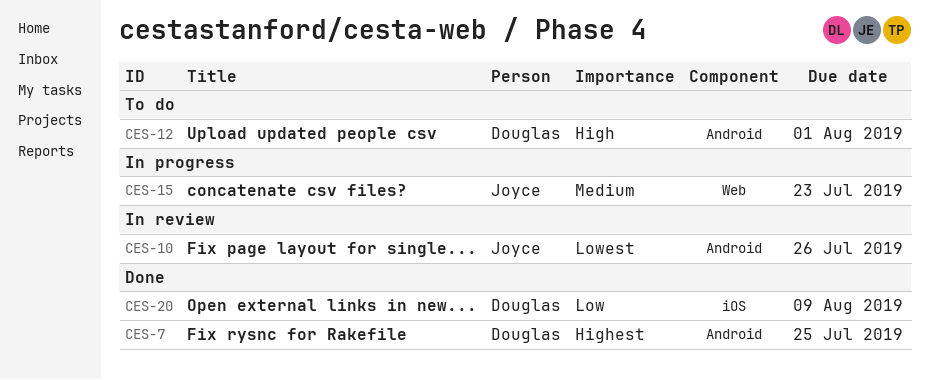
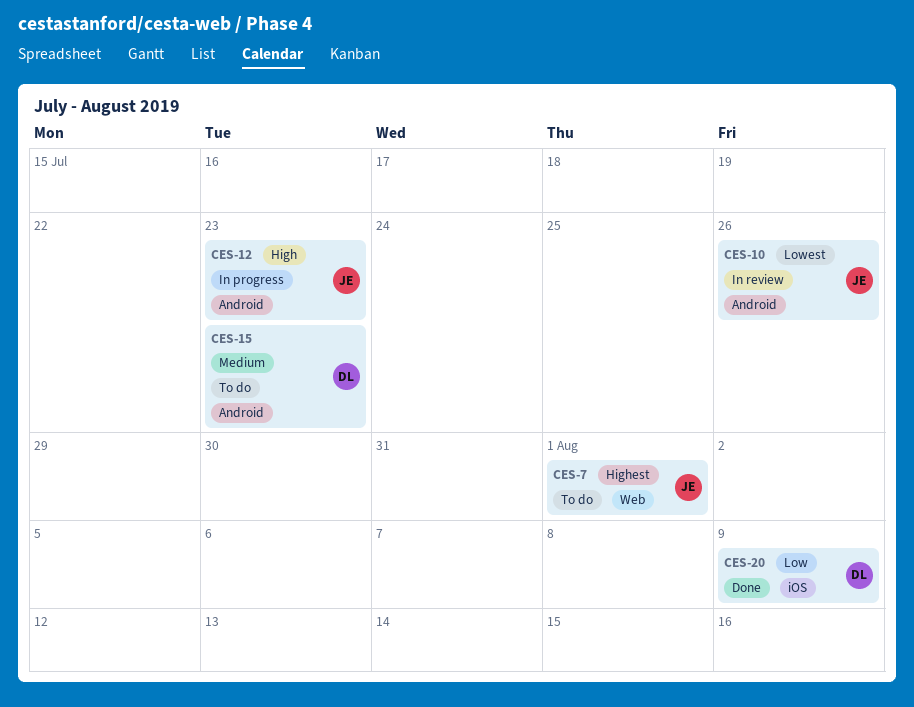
CES-7, status: Done -> To do
CES-7, owner: Douglas -> Joyce
CES-7, label: Android -> Web
CES-7, due: Jul 25 -> Aug 1
CES-12, status: To do -> In progress
CES-12, owner: Douglas -> Joyce
CES-12, due: Aug 1 -> Jul 23
CES-15, status: In progress -> To do
CES-15, owner: Joyce -> Douglas
CES-15, label: Web -> Android

